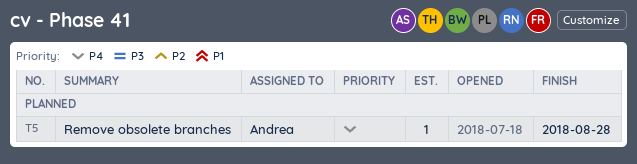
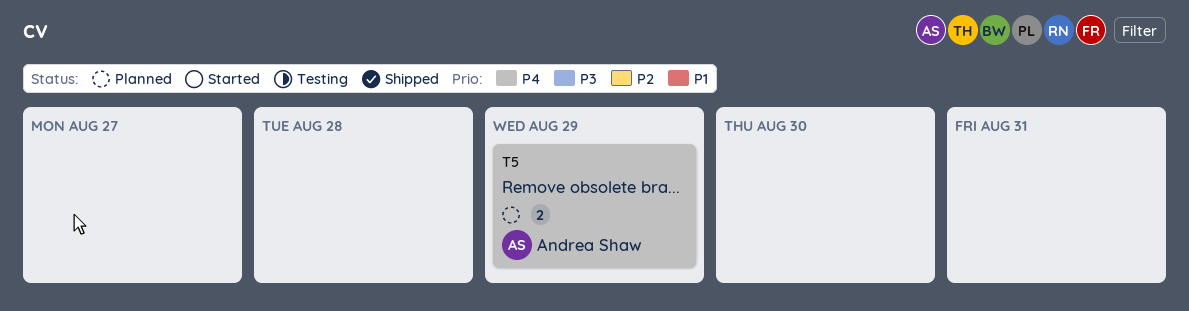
T5, estimate: 1 -> 2
T5, due: Aug 28 -> Aug 29

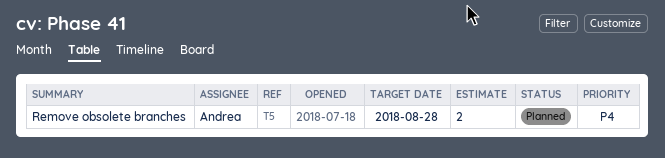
T5, due: Aug 29 -> Aug 28

